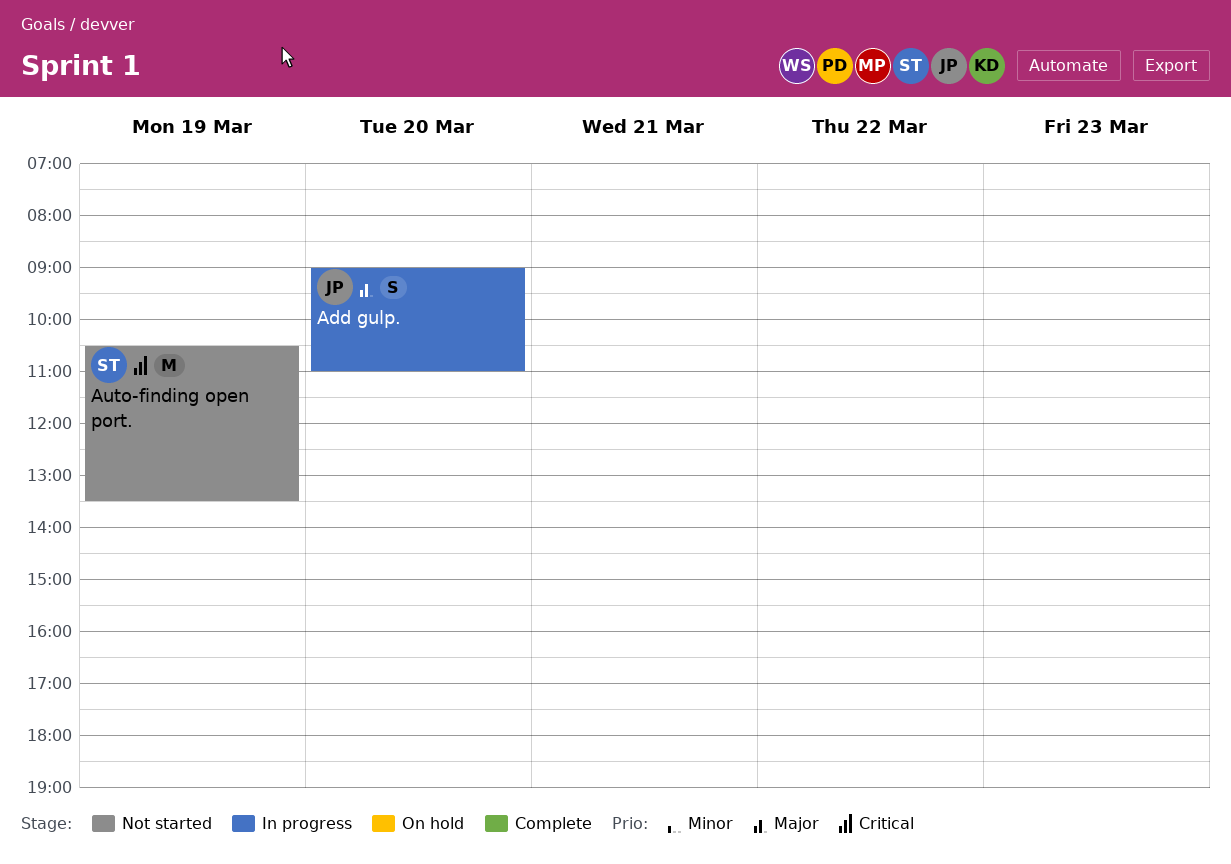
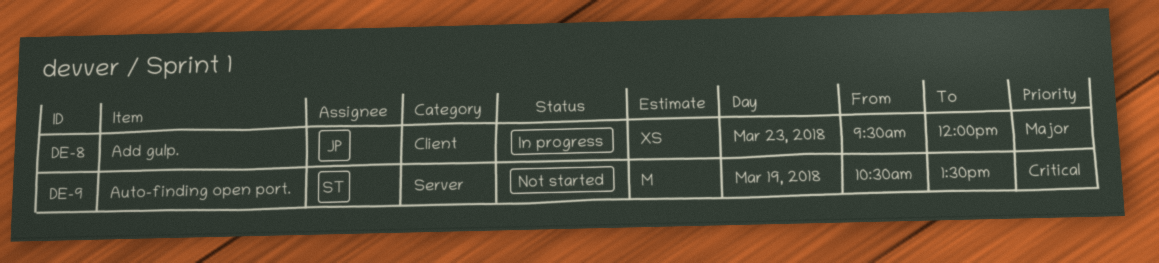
Add gulp., estimate: S -> XS
Add gulp., day: Mar 20 -> Mar 23
Add gulp., begins: 09:00 -> 09:30
Add gulp., ends: 11:00 -> 12:00

